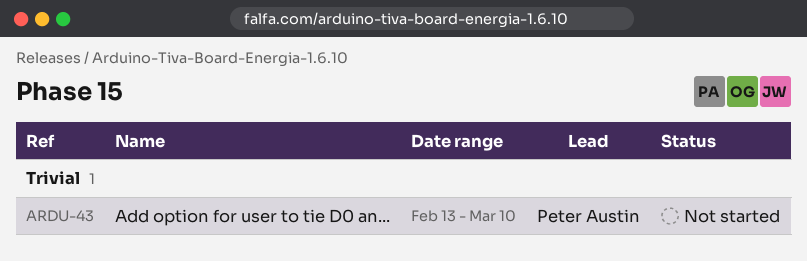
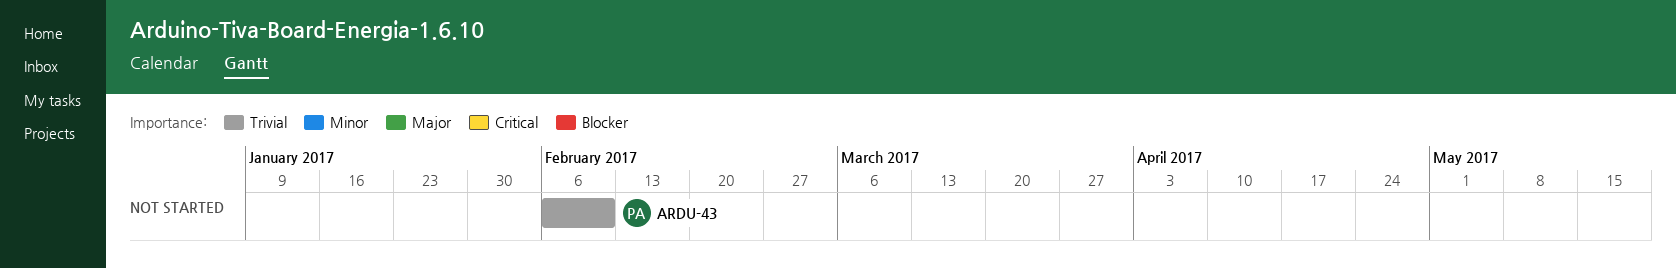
ARDU-43, start: Feb 13 -> Feb 6
ARDU-43, due: Mar 10 -> Feb 10

